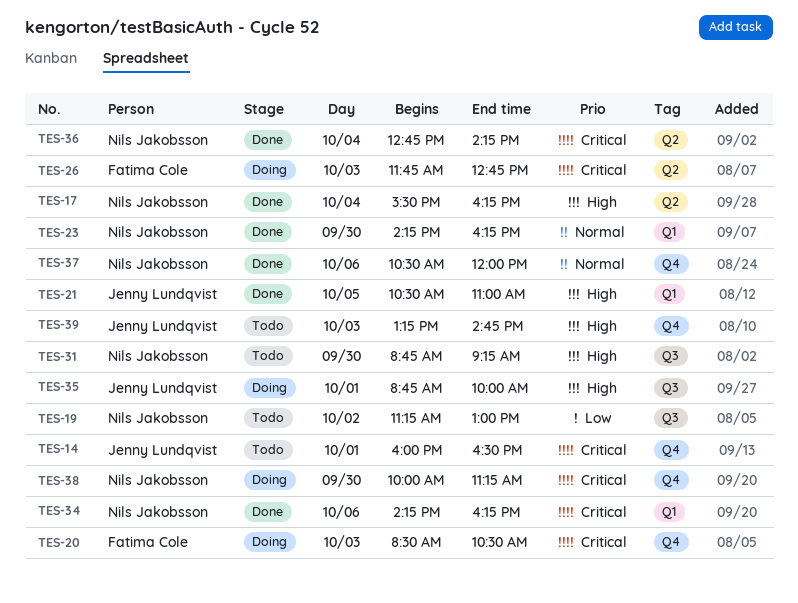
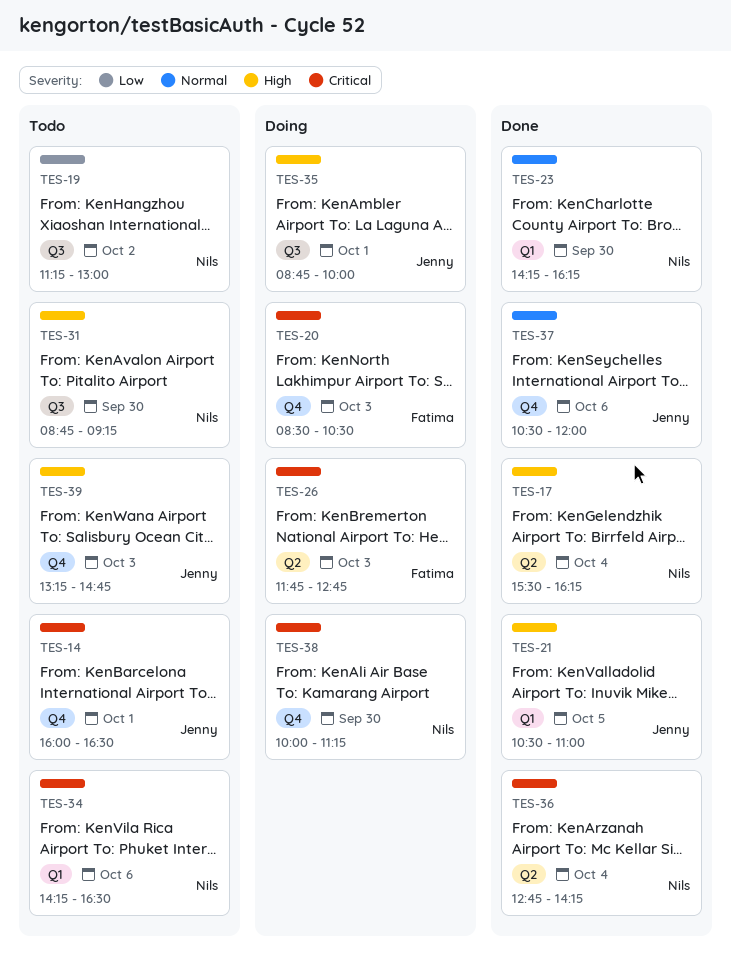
TES-34, status: Done -> Todo
TES-34, ends: 16:15 -> 16:30
TES-37, owner: Nils Jakobsson -> Jenny Lundqvist

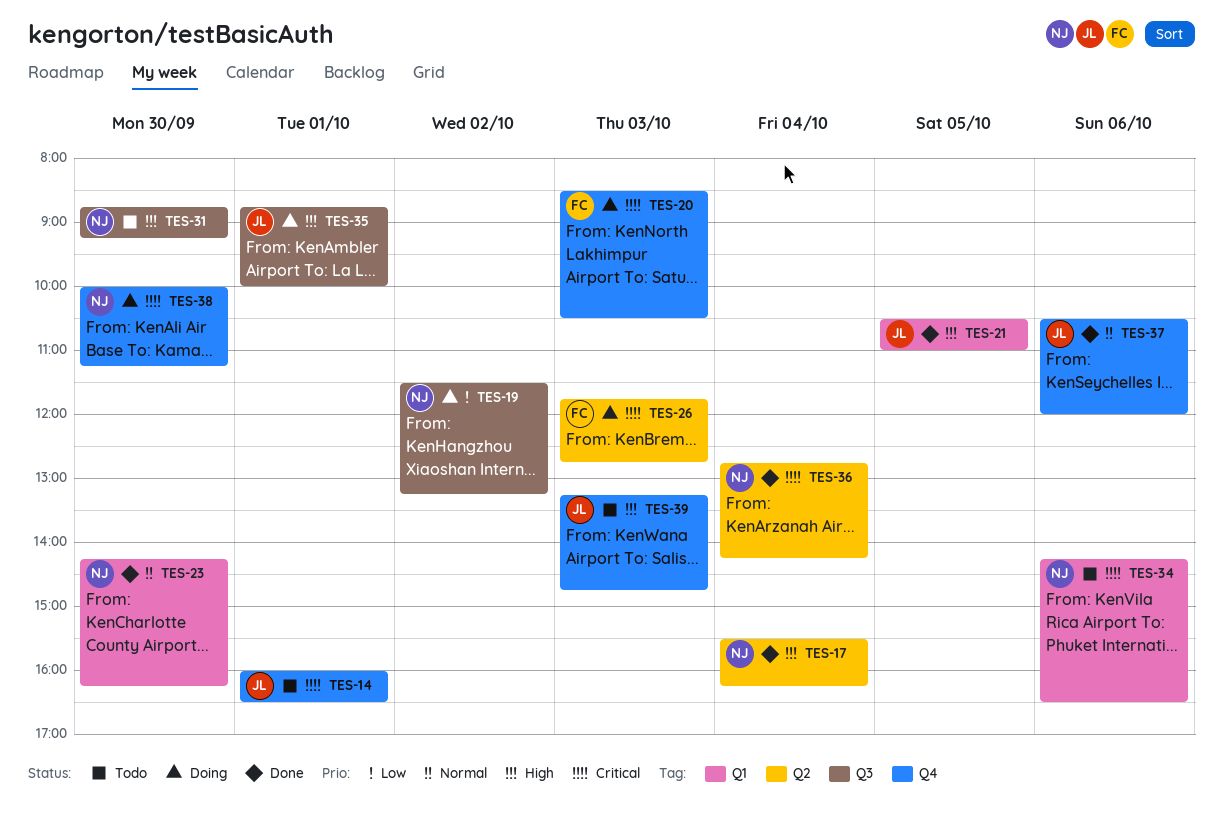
TES-19, status: Todo -> Doing
TES-19, begins: 11:15 -> 11:30
TES-19, ends: 13:00 -> 13:15

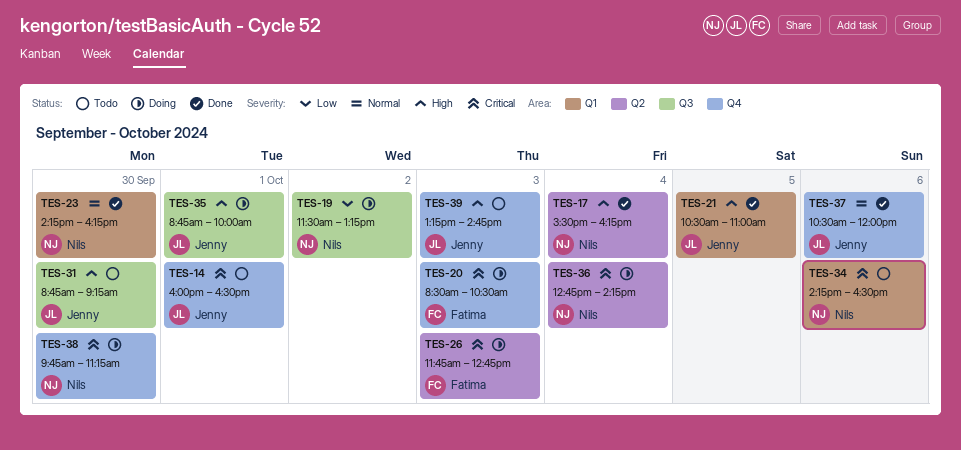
TES-31, owner: Nils -> Jenny
TES-36, status: Done -> Doing
TES-38, begins: 10:00 -> 09:45

